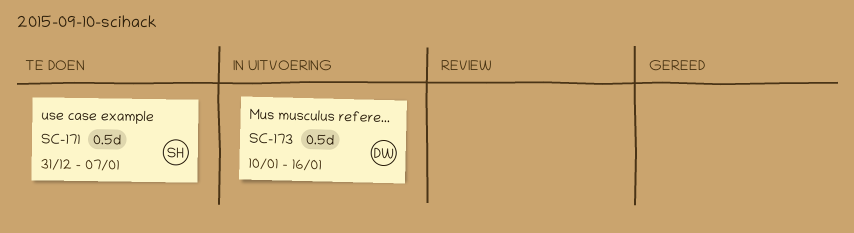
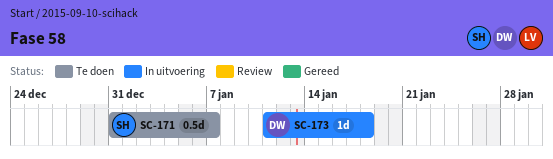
SC-173, estimate: 0.5d -> 1d
SC-173, start: Jan 10 -> Jan 11
SC-173, due: Jan 16 -> Jan 18

